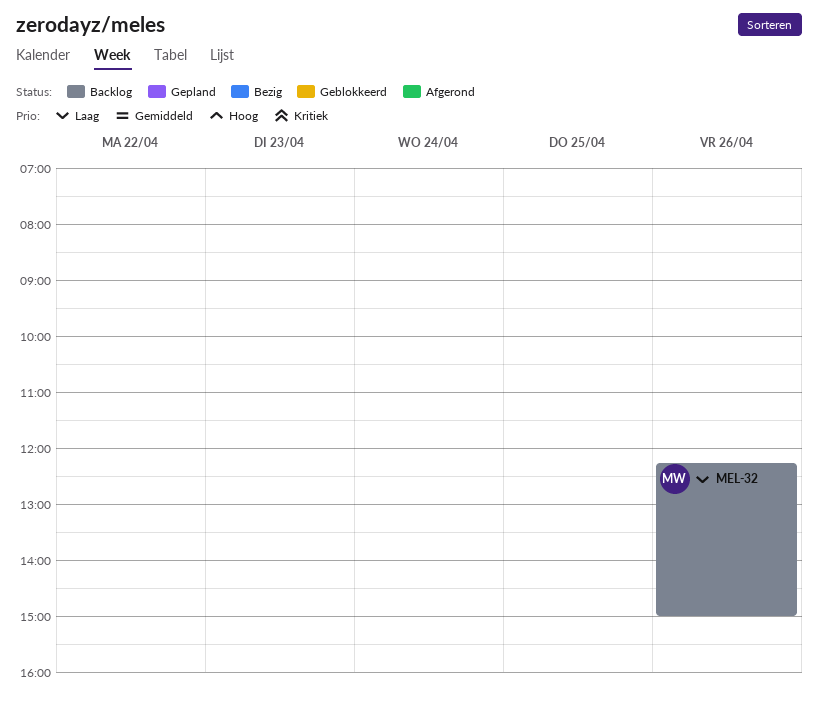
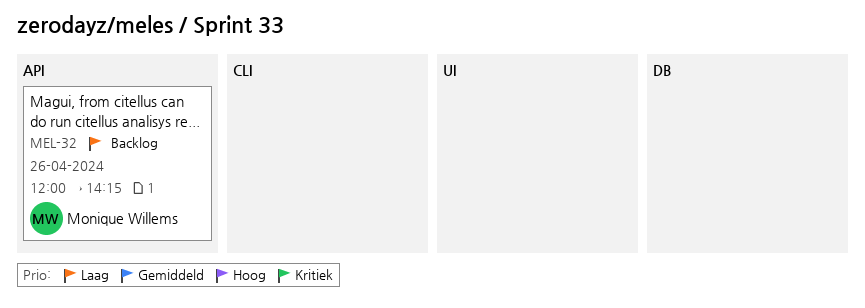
MEL-32, begins: 12:15 -> 12:00
MEL-32, ends: 15:00 -> 14:15

